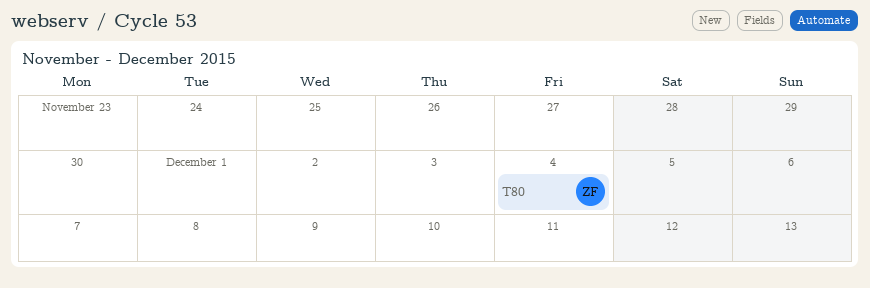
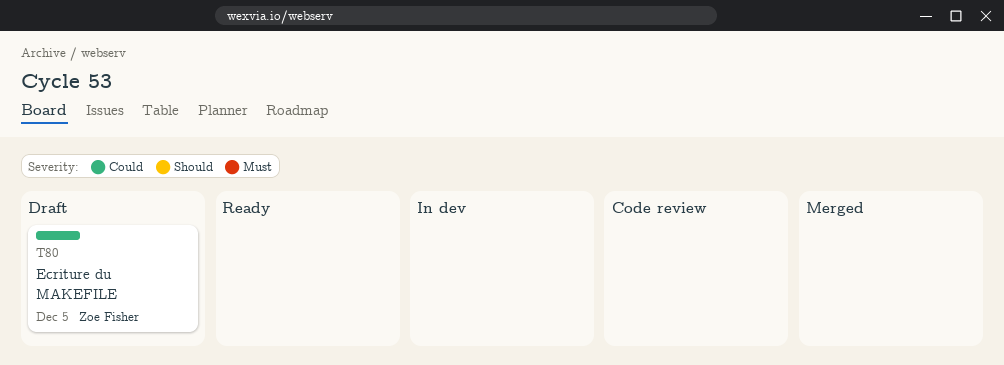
T80, due: Dec 4 -> Dec 5

